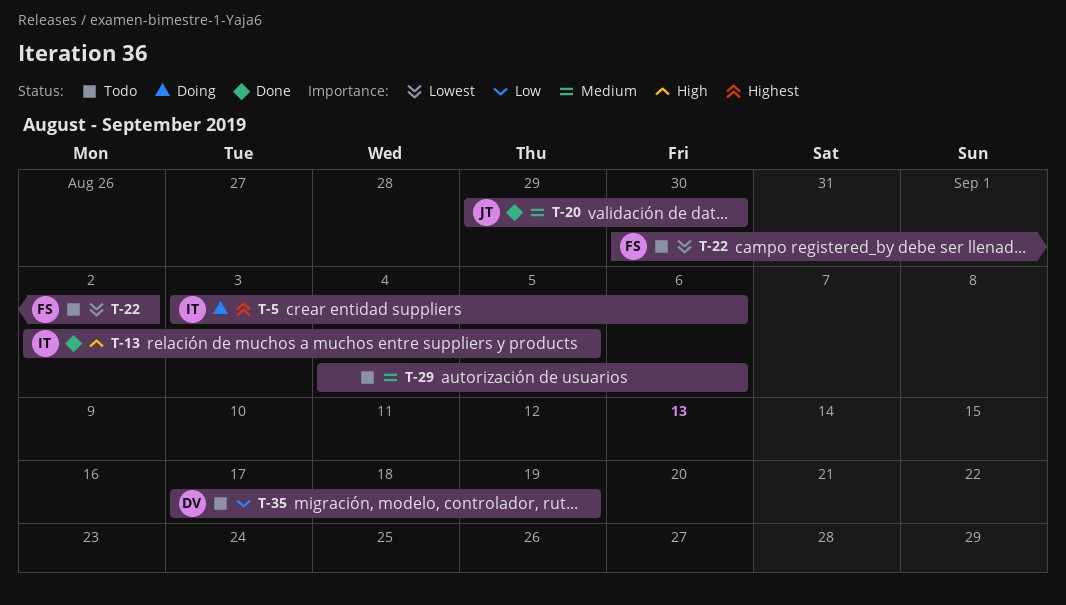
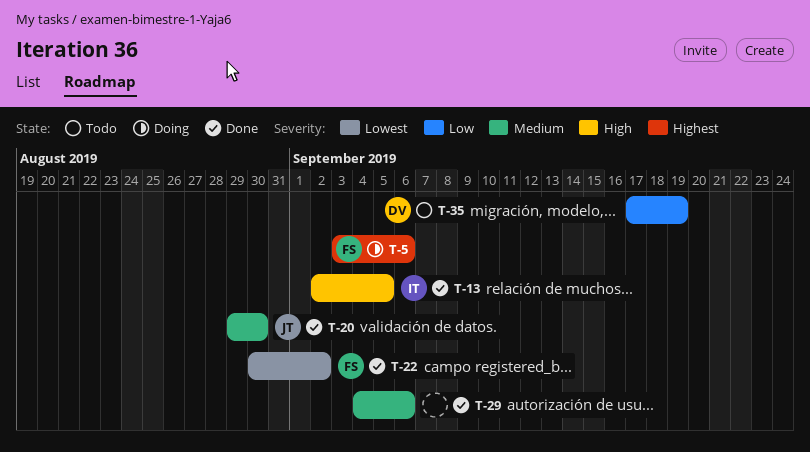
T-5, owner: IT -> FS
T-22, status: Todo -> Done
T-29, status: Todo -> Done

